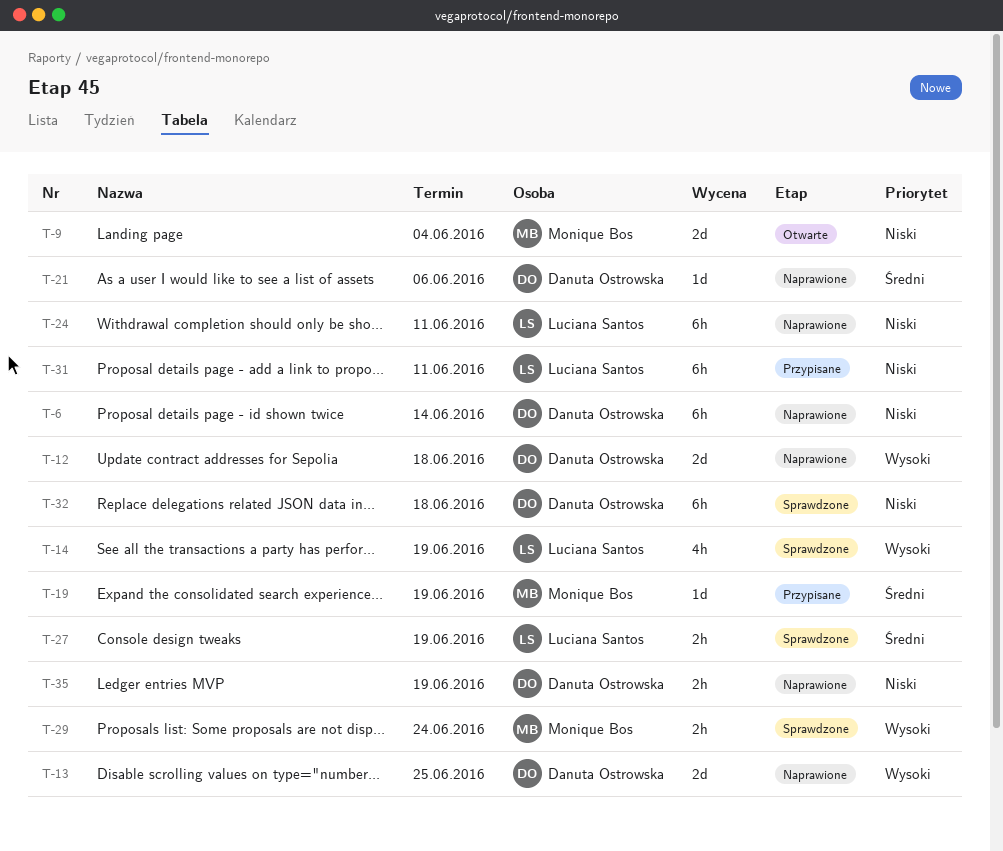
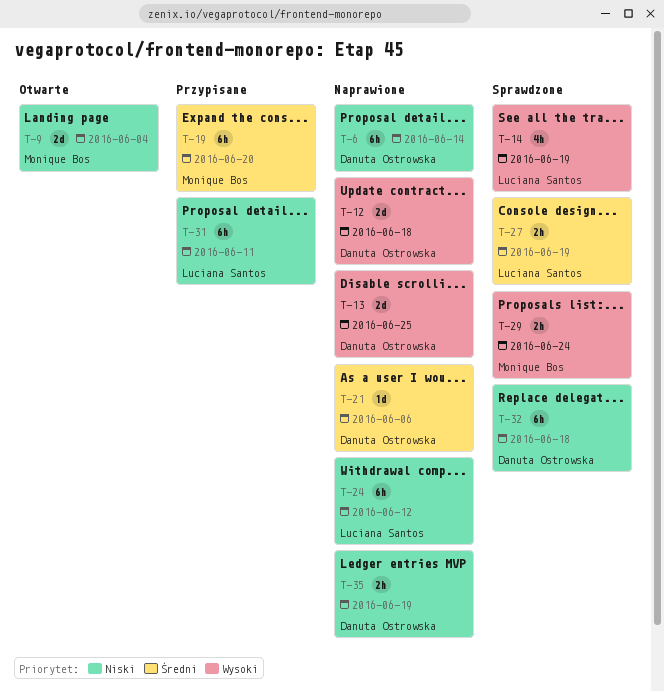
T-19, estimate: 1d -> 6h
T-19, due: Jun 19 -> Jun 20
T-24, due: Jun 11 -> Jun 12

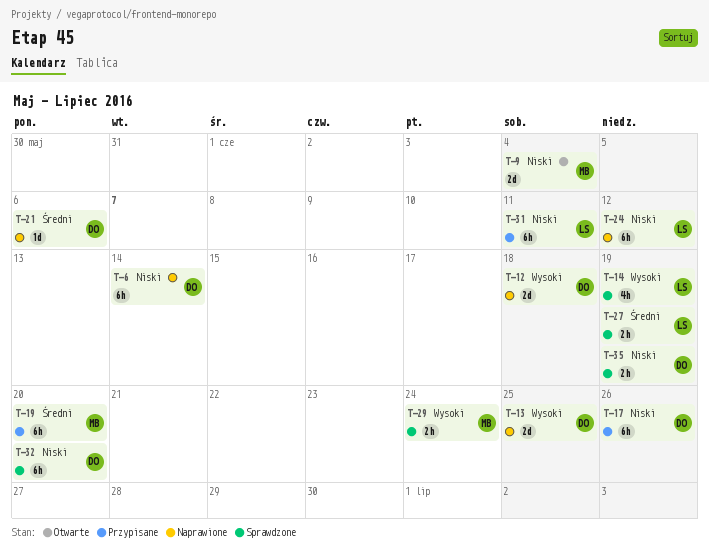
T-17: none -> present
T-32, due: Jun 18 -> Jun 20
T-35, status: Naprawione -> Sprawdzone

